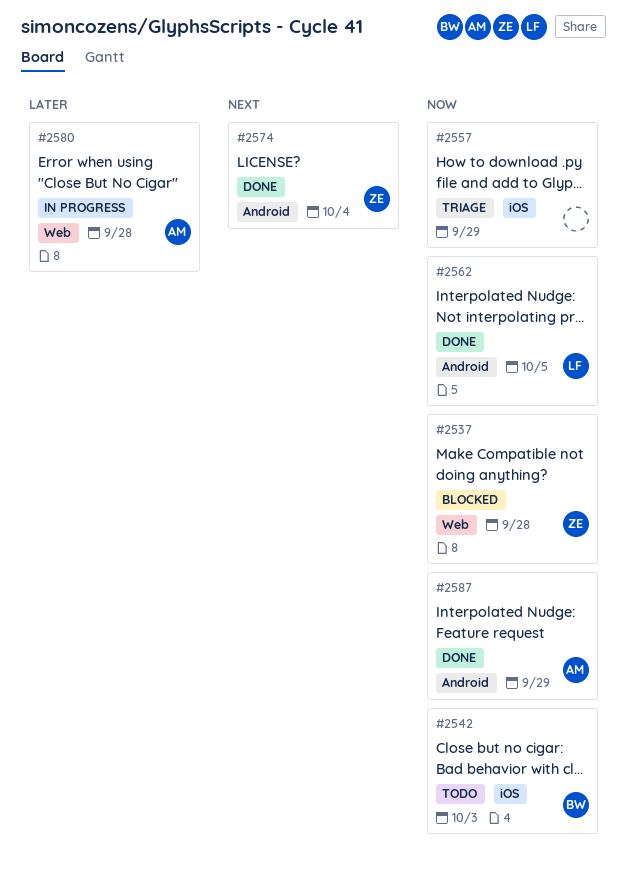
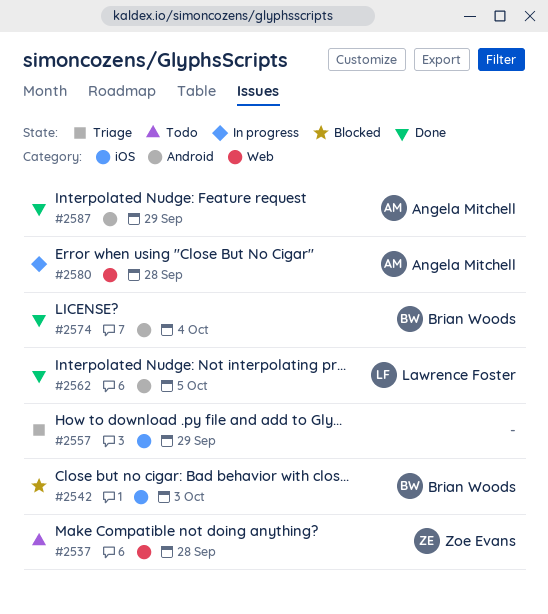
#2537, status: Blocked -> Todo
#2542, status: Todo -> Blocked
#2574, owner: Zoe Evans -> Brian Woods

